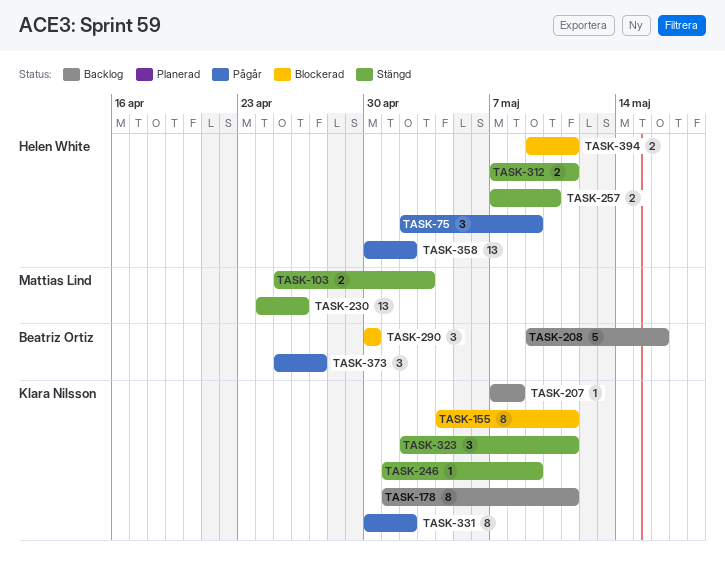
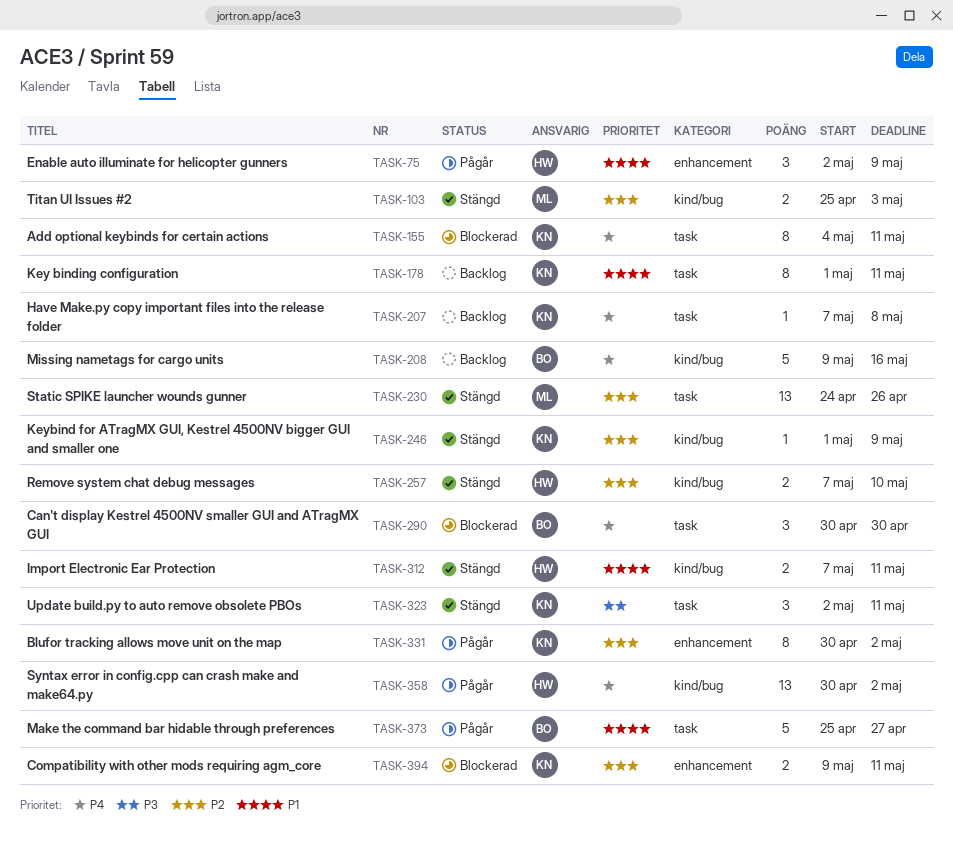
TASK-373, estimate: 3 -> 5
TASK-394, owner: Helen White -> Klara Nilsson

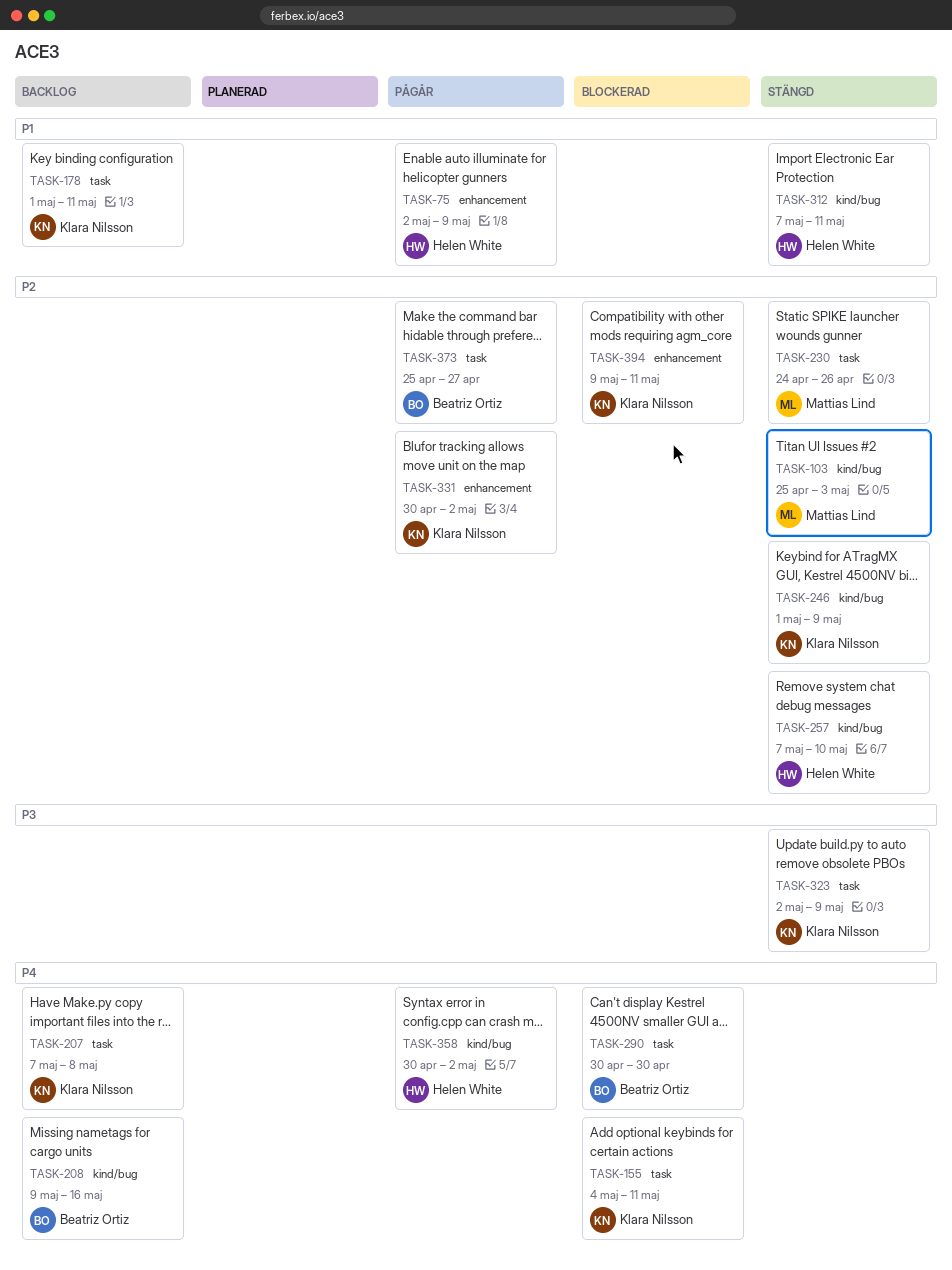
TASK-323, due: May 11 -> May 9
TASK-373, priority: P1 -> P2

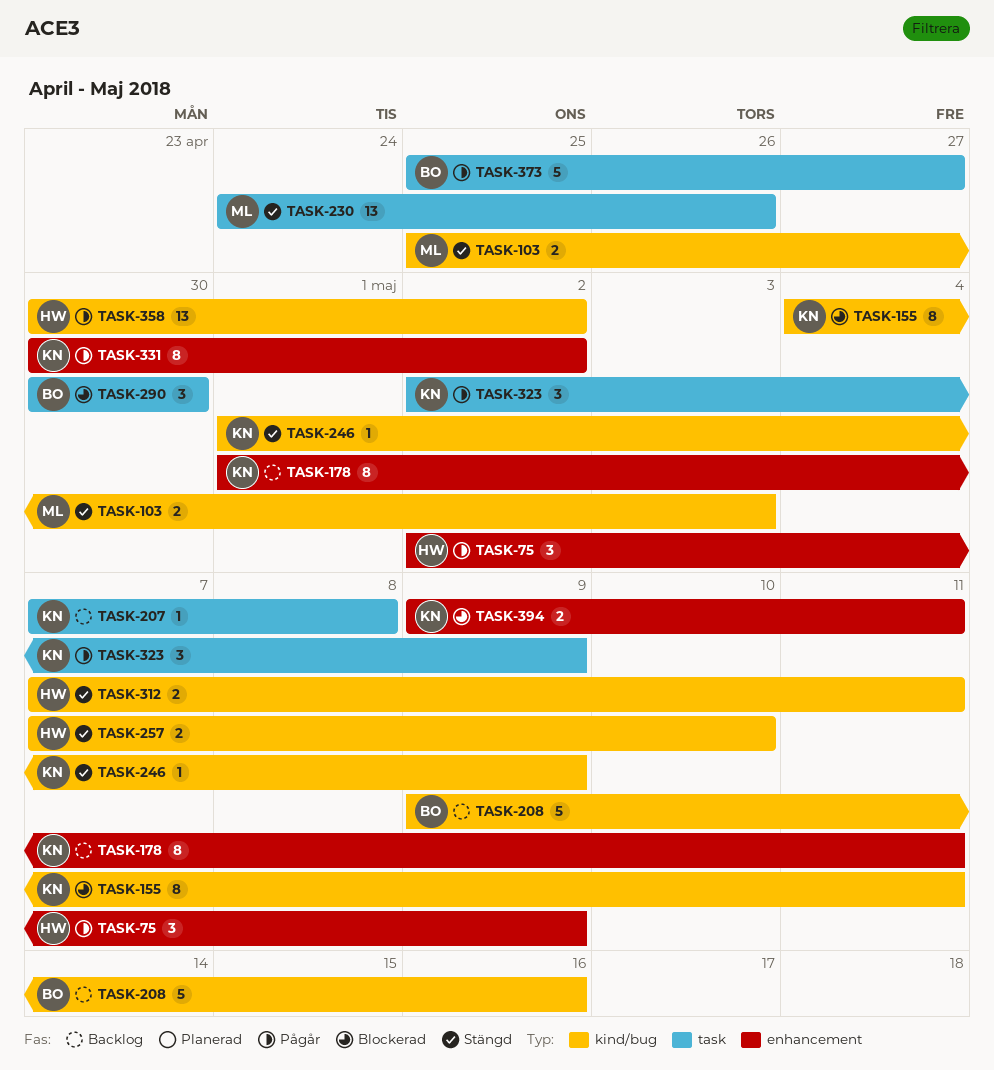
TASK-155, label: task -> kind/bug
TASK-178, label: task -> enhancement
TASK-323, status: Stängd -> Pågår

